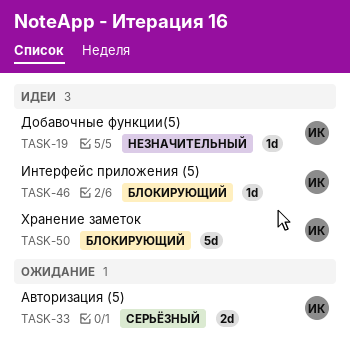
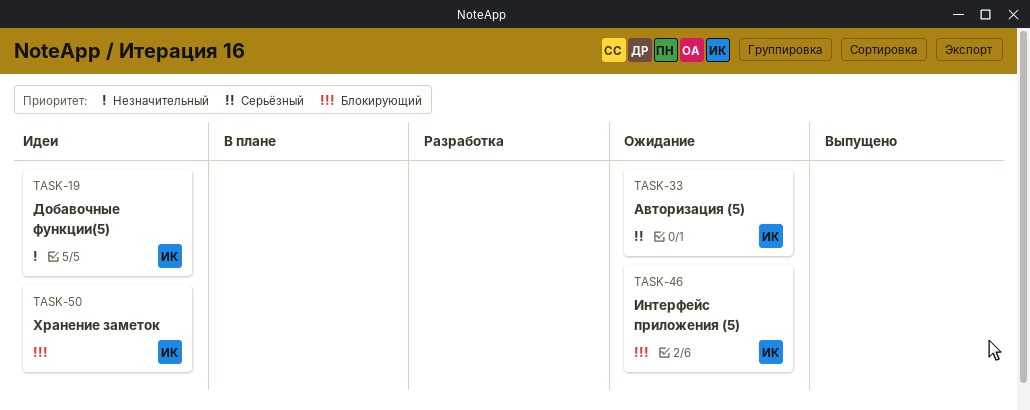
TASK-46, status: Идеи -> Ожидание

